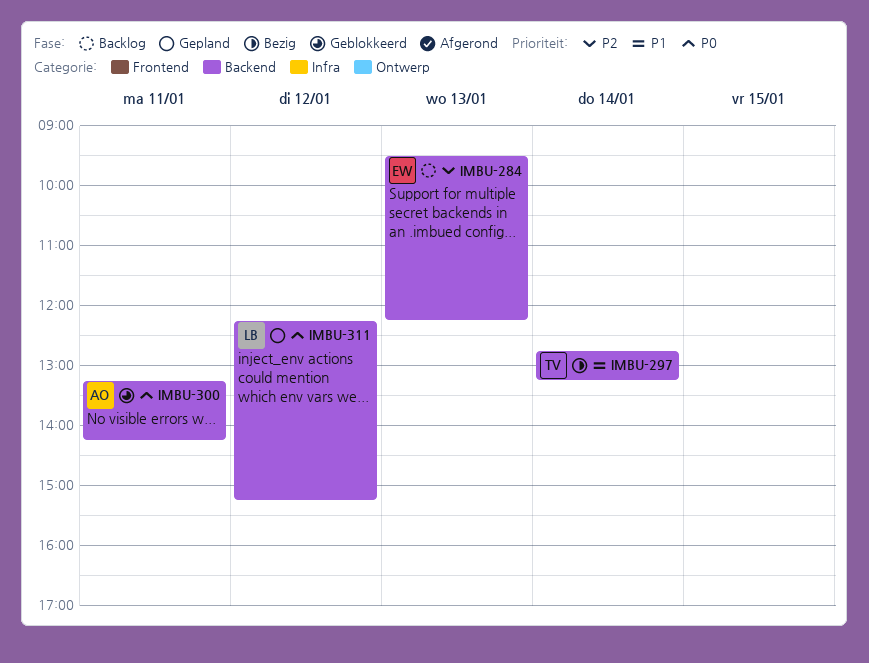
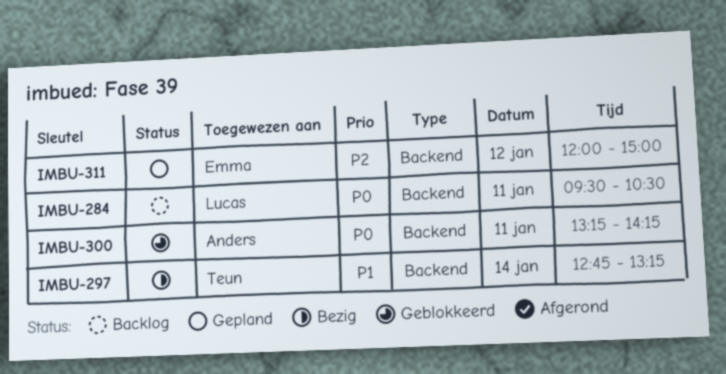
IMBU-284, owner: Emma -> Lucas
IMBU-284, priority: P2 -> P0
IMBU-284, day: Jan 13 -> Jan 11
IMBU-284, ends: 12:15 -> 10:30
IMBU-311, owner: Lucas -> Emma
IMBU-311, priority: P0 -> P2
IMBU-311, begins: 12:15 -> 12:00
IMBU-311, ends: 15:15 -> 15:00

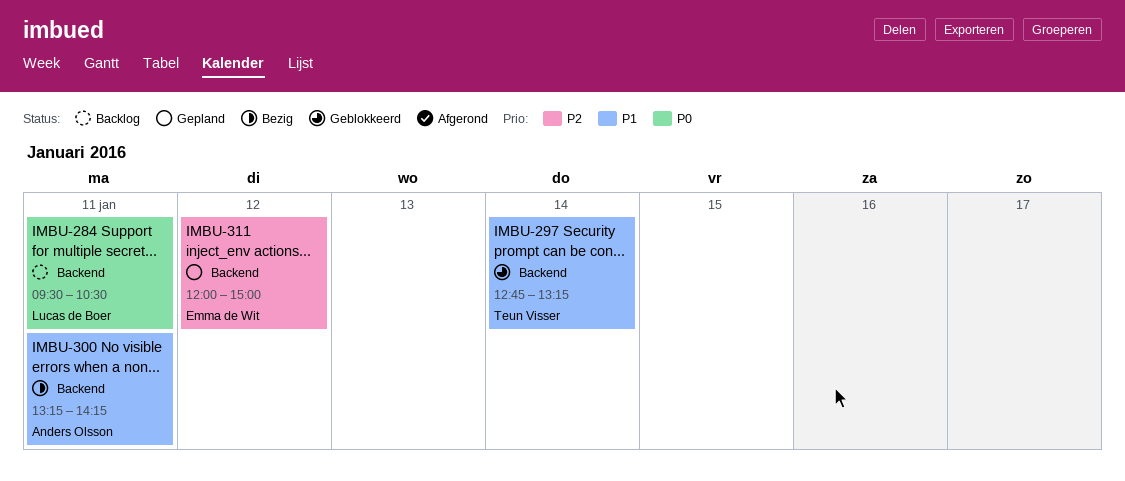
IMBU-297, status: Bezig -> Geblokkeerd
IMBU-300, status: Geblokkeerd -> Bezig
IMBU-300, priority: P0 -> P1

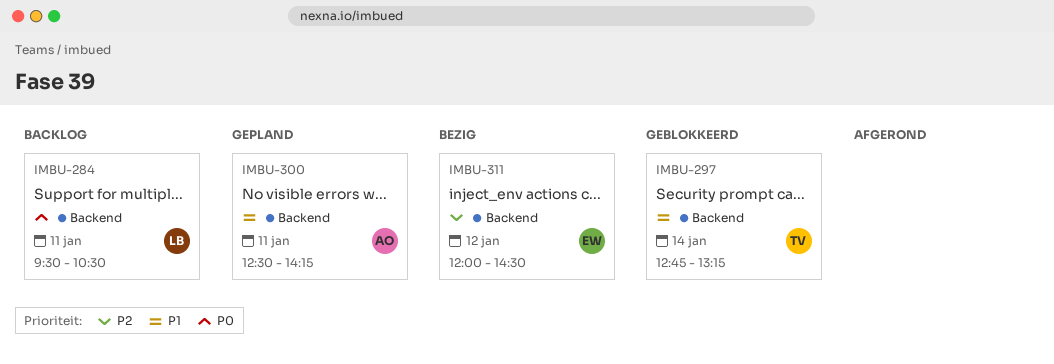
IMBU-300, status: Bezig -> Gepland
IMBU-300, begins: 13:15 -> 12:30
IMBU-311, status: Gepland -> Bezig
IMBU-311, ends: 15:00 -> 14:30

